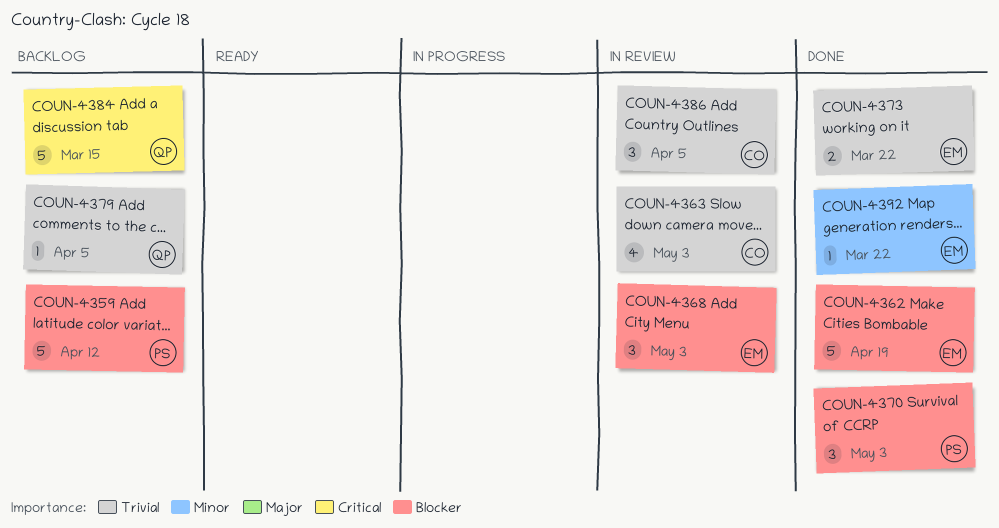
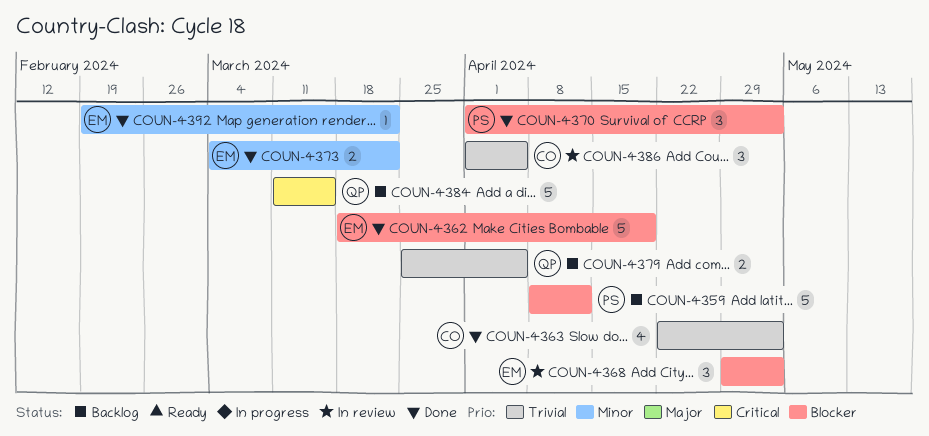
COUN-4363, status: In review -> Done
COUN-4373, priority: Trivial -> Minor
COUN-4379, estimate: 1 -> 2

